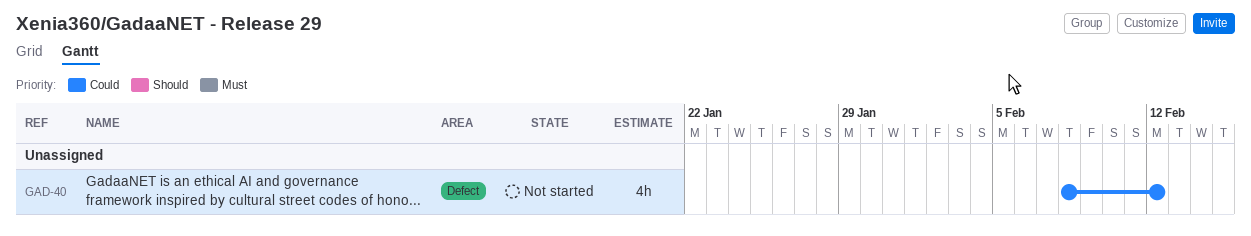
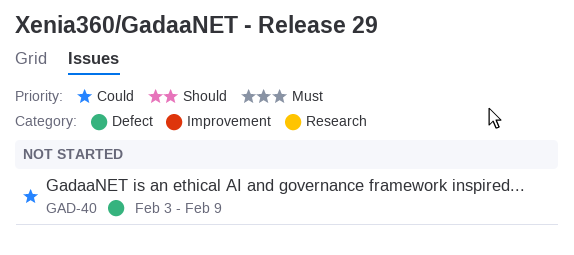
GAD-40, start: Feb 8 -> Feb 3
GAD-40, due: Feb 12 -> Feb 9

